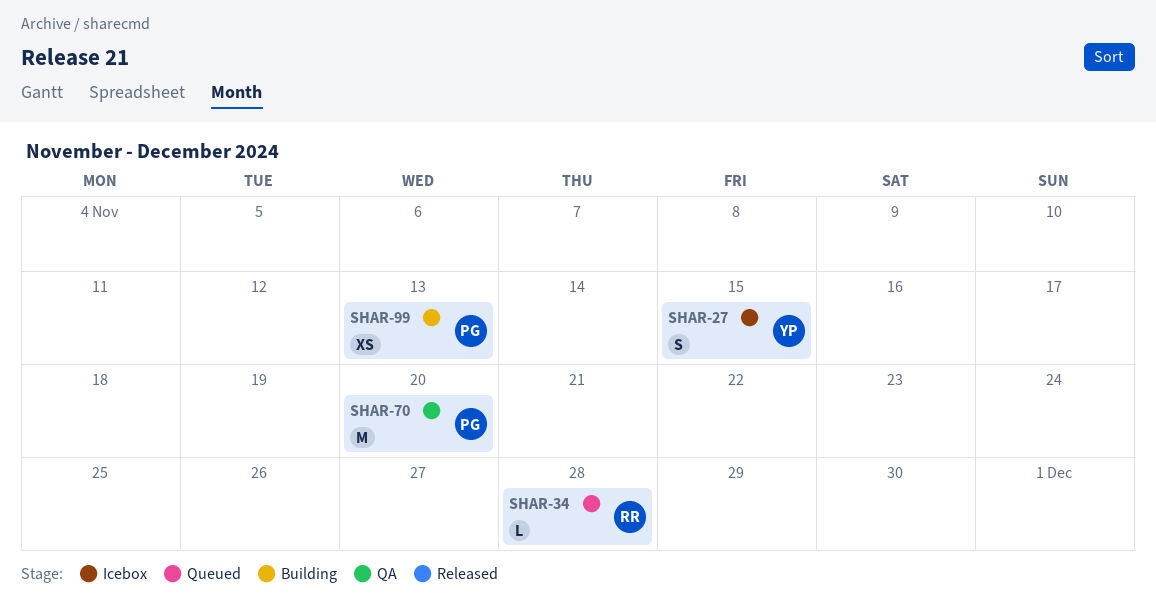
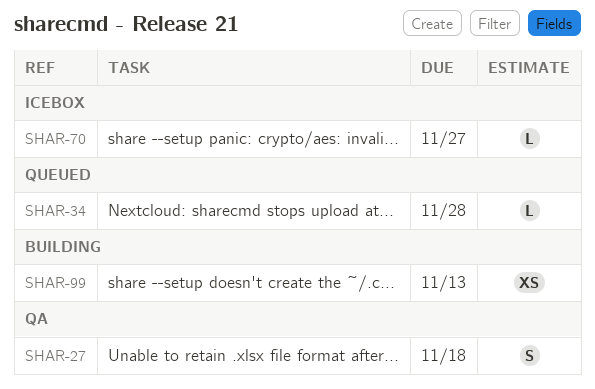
SHAR-27, status: Icebox -> QA
SHAR-27, due: Nov 15 -> Nov 18
SHAR-70, status: QA -> Icebox
SHAR-70, estimate: M -> L
SHAR-70, due: Nov 20 -> Nov 27

